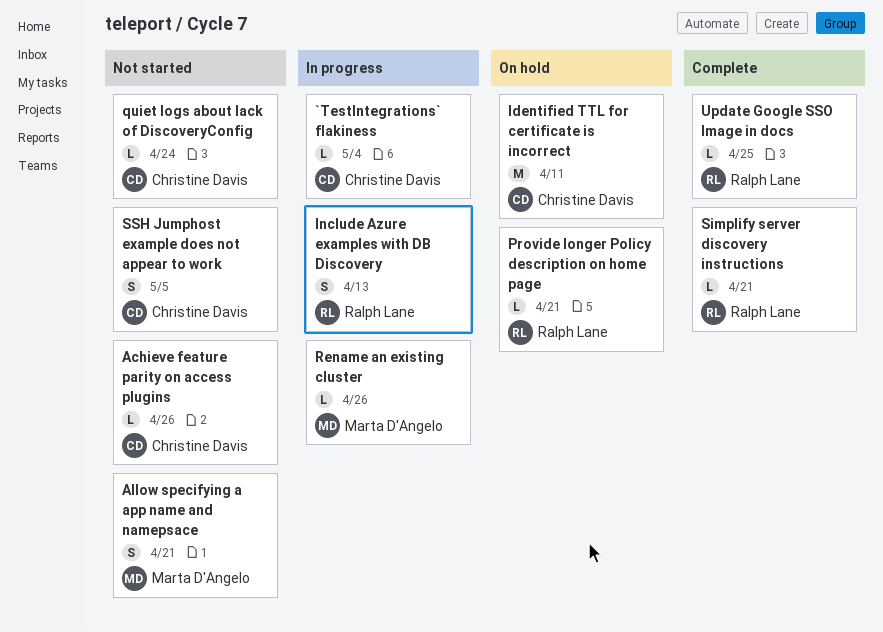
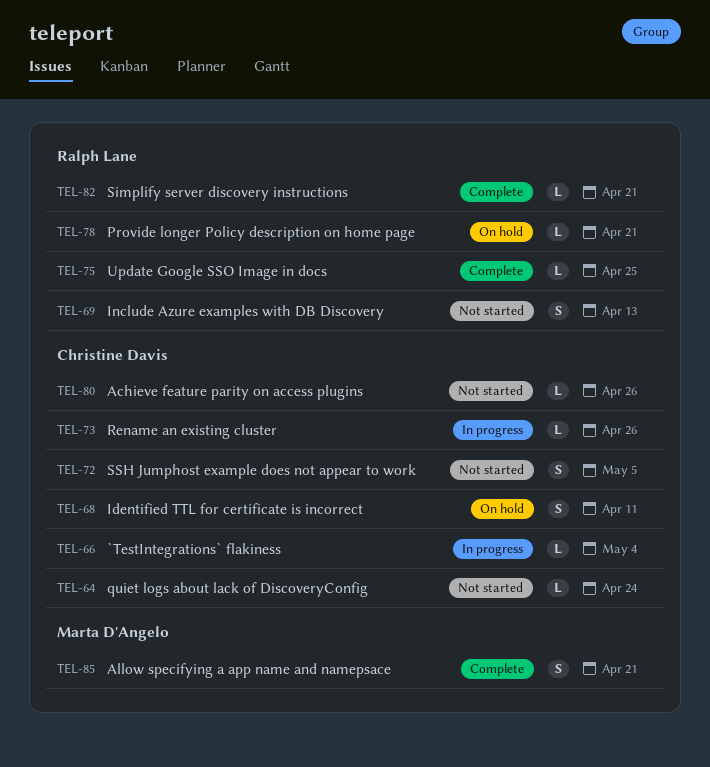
Allow specifying a app name and namepsace, status: Not started -> Complete
Identified TTL for certificate is incorrect, estimate: M -> S
Include Azure examples with DB Discovery, status: In progress -> Not started
Rename an existing cluster, owner: Marta D'Angelo -> Christine Davis

